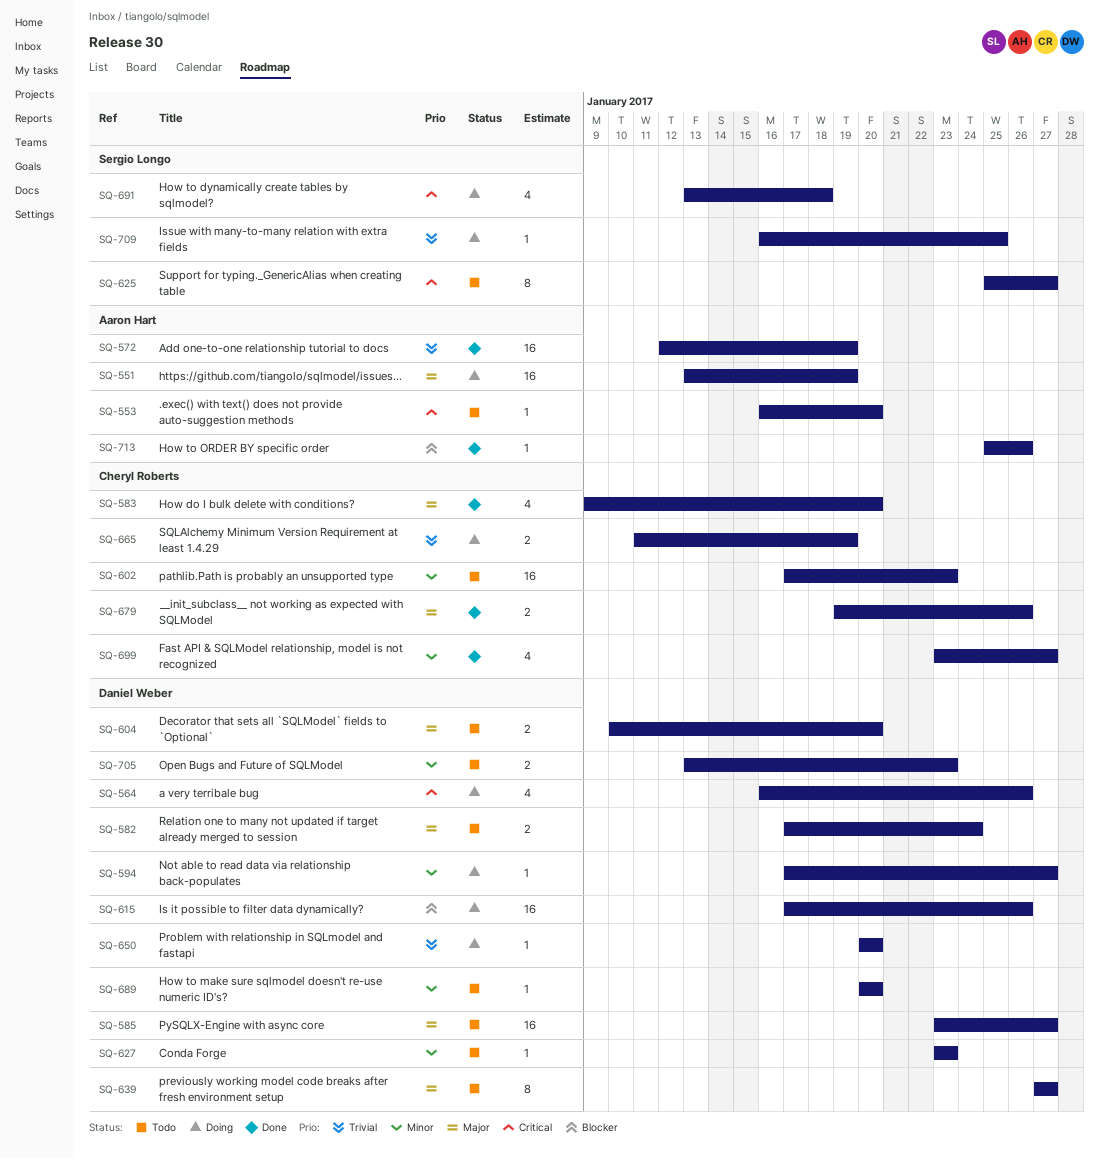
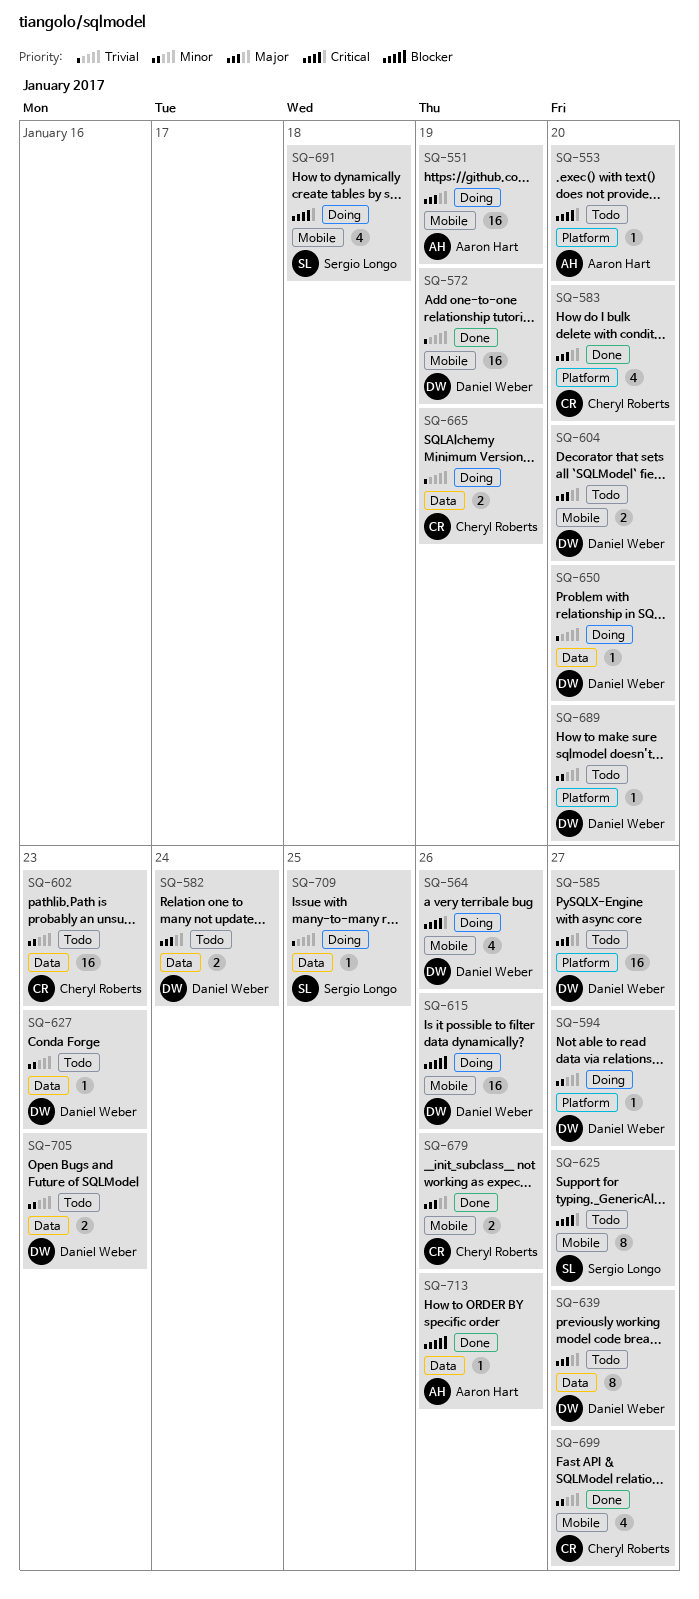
SQ-572, owner: Aaron Hart -> Daniel Weber

